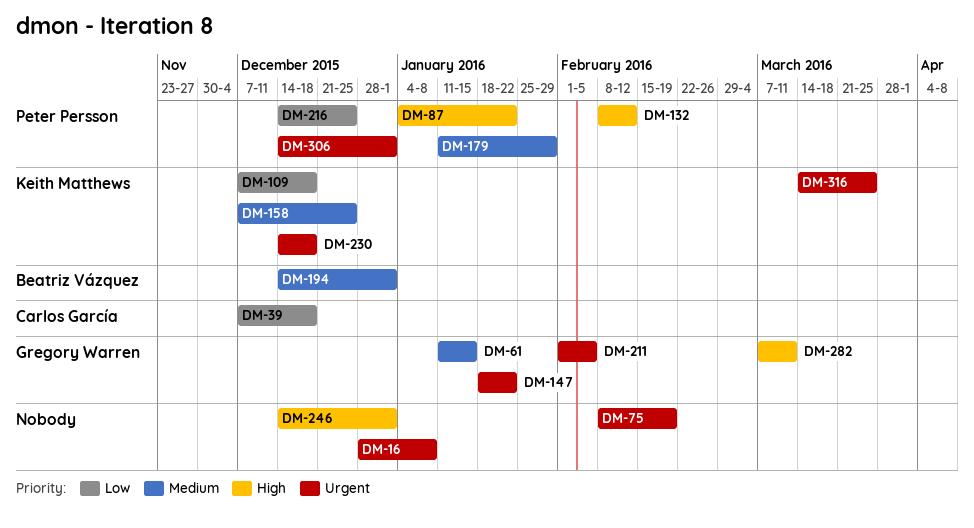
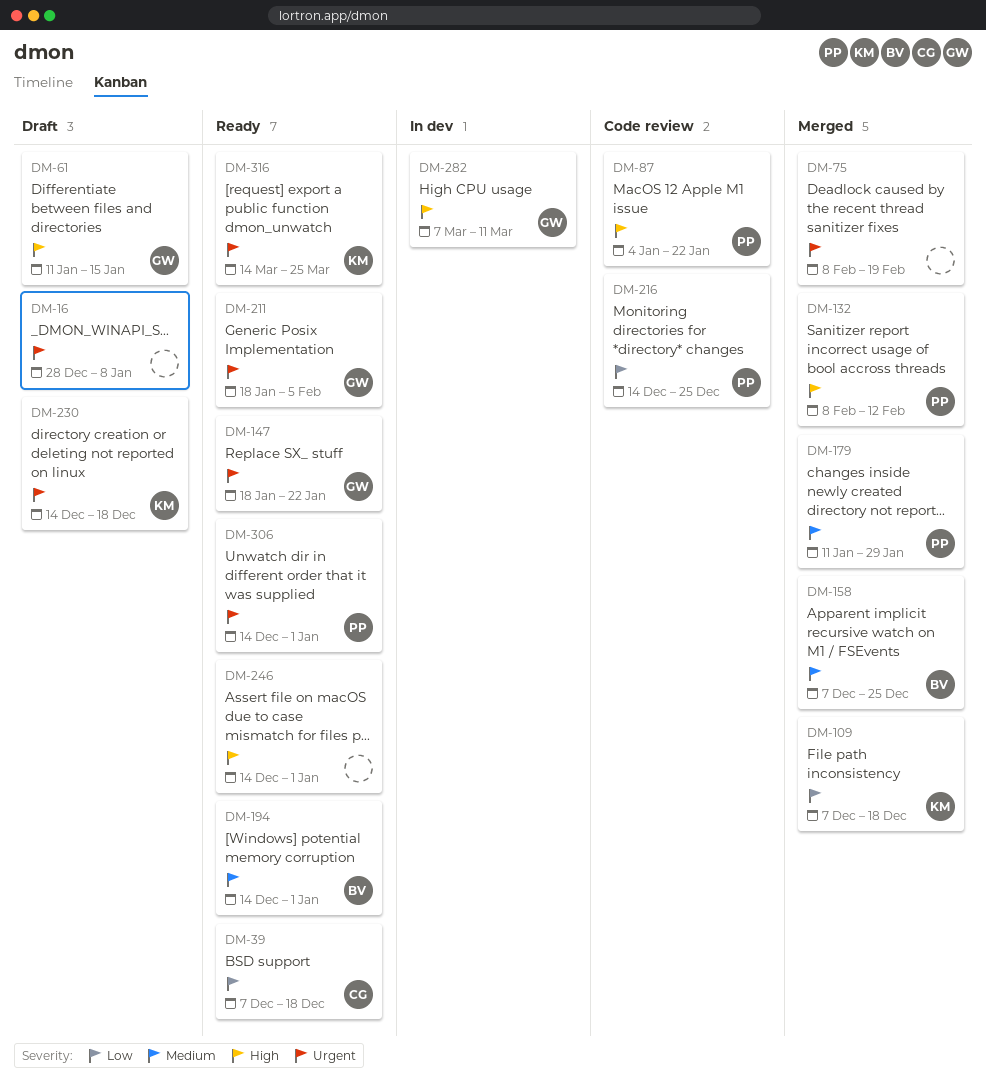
DM-61, priority: Medium -> High
DM-158, owner: Keith Matthews -> Beatriz Vázquez
DM-211, start: Feb 1 -> Jan 18

